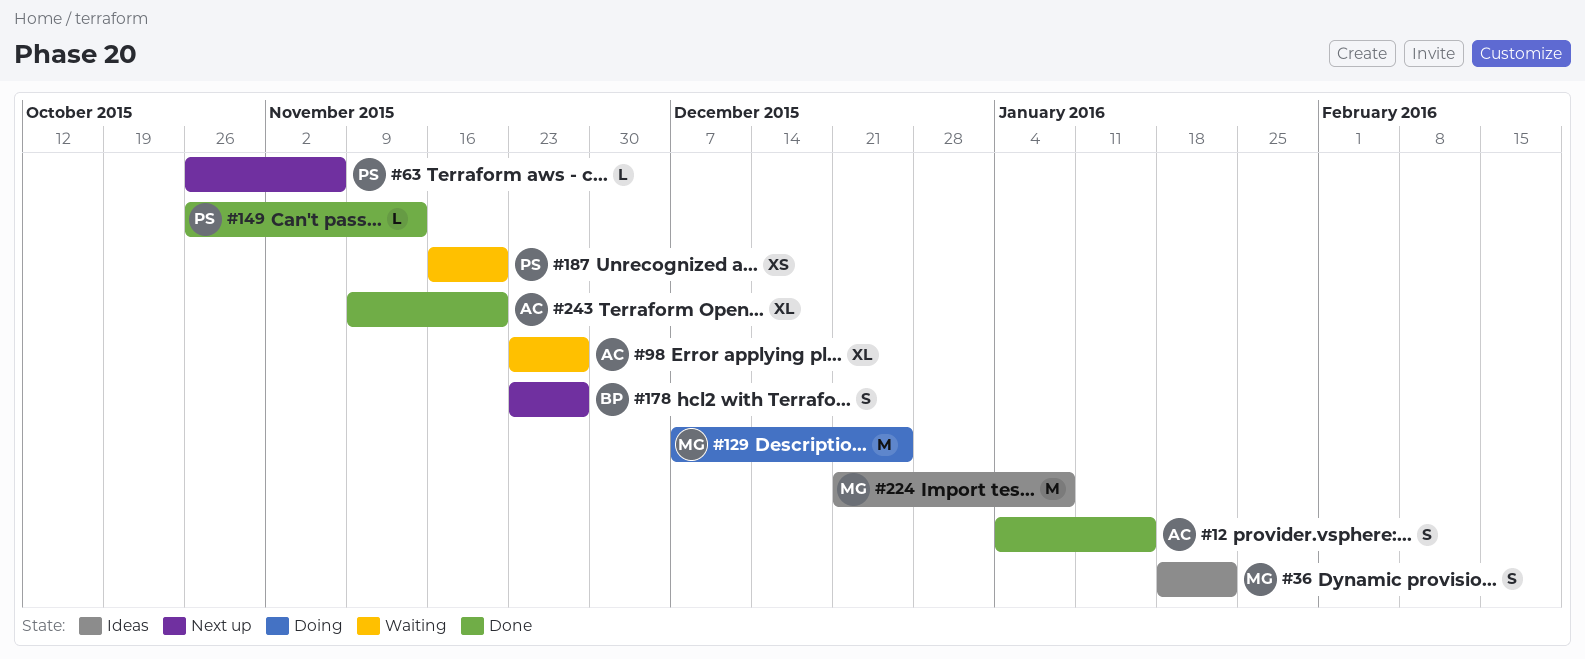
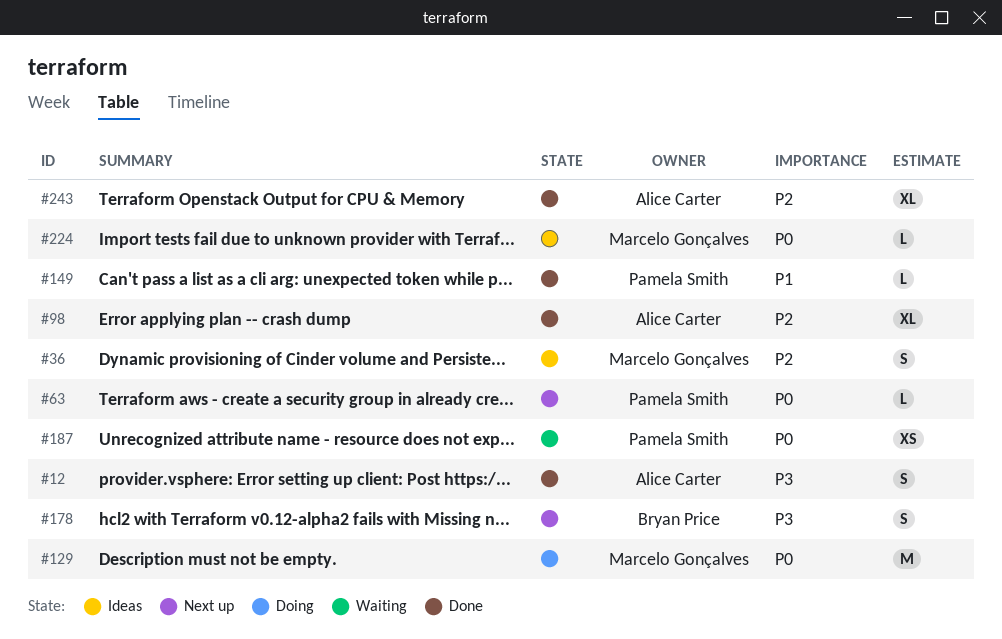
#98, status: Waiting -> Done
#224, estimate: M -> L

